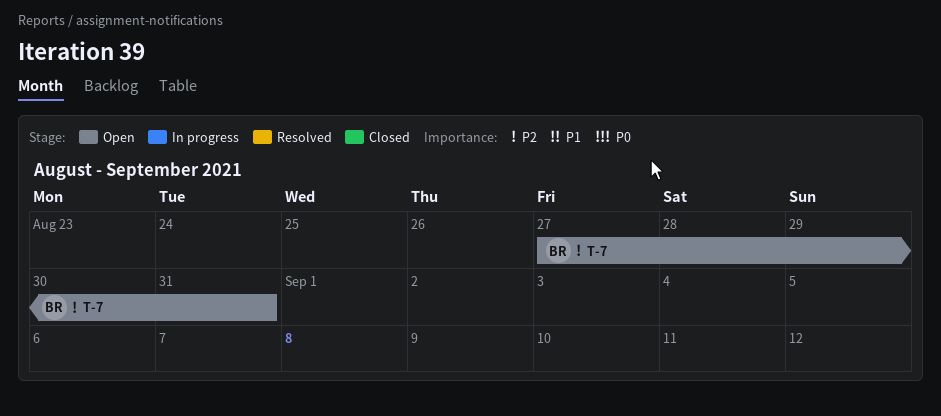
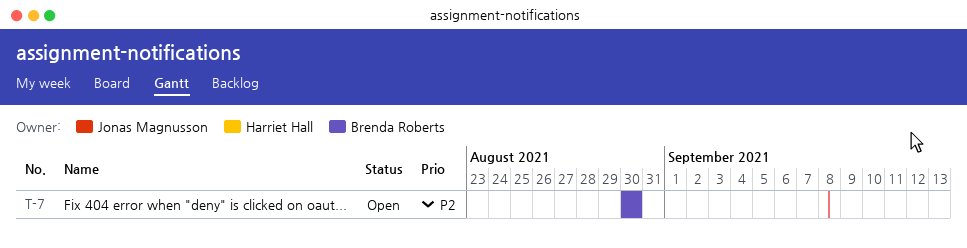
T-7, start: Aug 27 -> Aug 30
T-7, due: Aug 31 -> Aug 30

